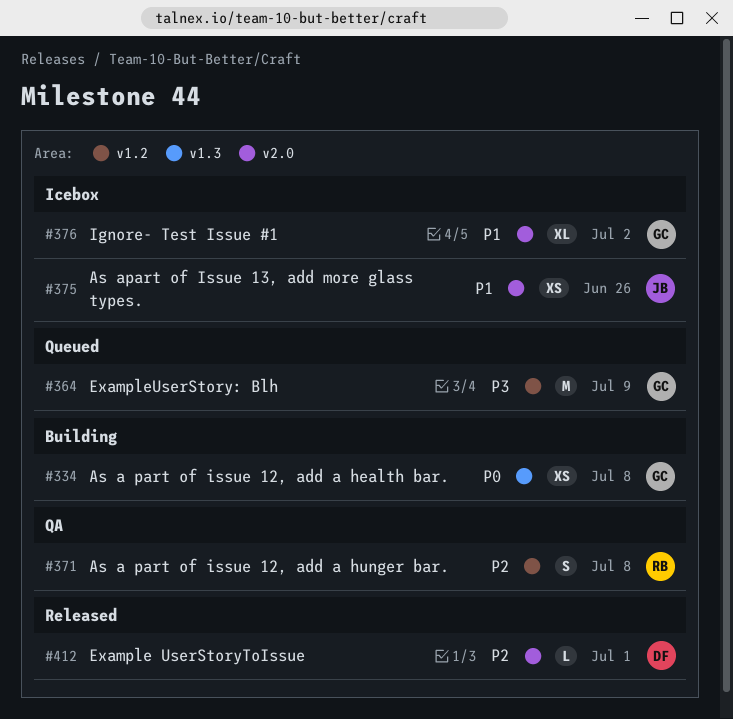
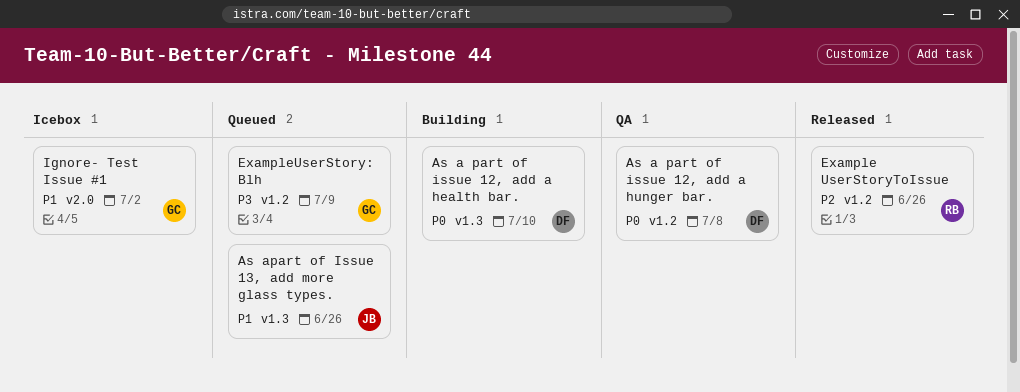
As a part of issue 12, add a health bar., owner: GC -> DF
As a part of issue 12, add a health bar., due: Jul 8 -> Jul 10
As a part of issue 12, add a hunger bar., owner: RB -> DF
As a part of issue 12, add a hunger bar., priority: P2 -> P0
As apart of Issue 13, add more glass types., status: Icebox -> Queued
As apart of Issue 13, add more glass types., label: v2.0 -> v1.3
Example UserStoryToIssue, owner: DF -> RB
Example UserStoryToIssue, label: v2.0 -> v1.2
Example UserStoryToIssue, due: Jul 1 -> Jun 26

